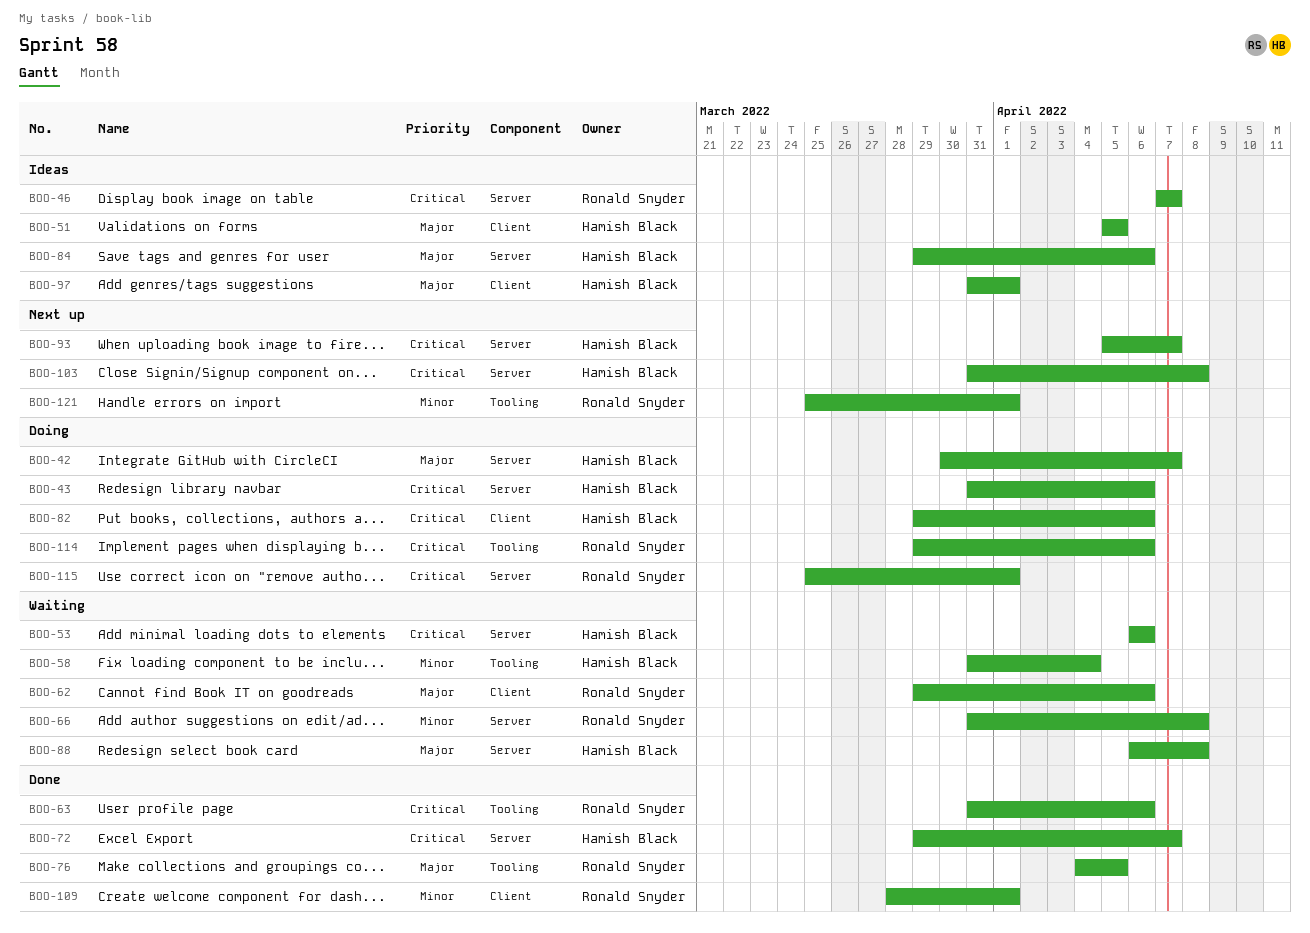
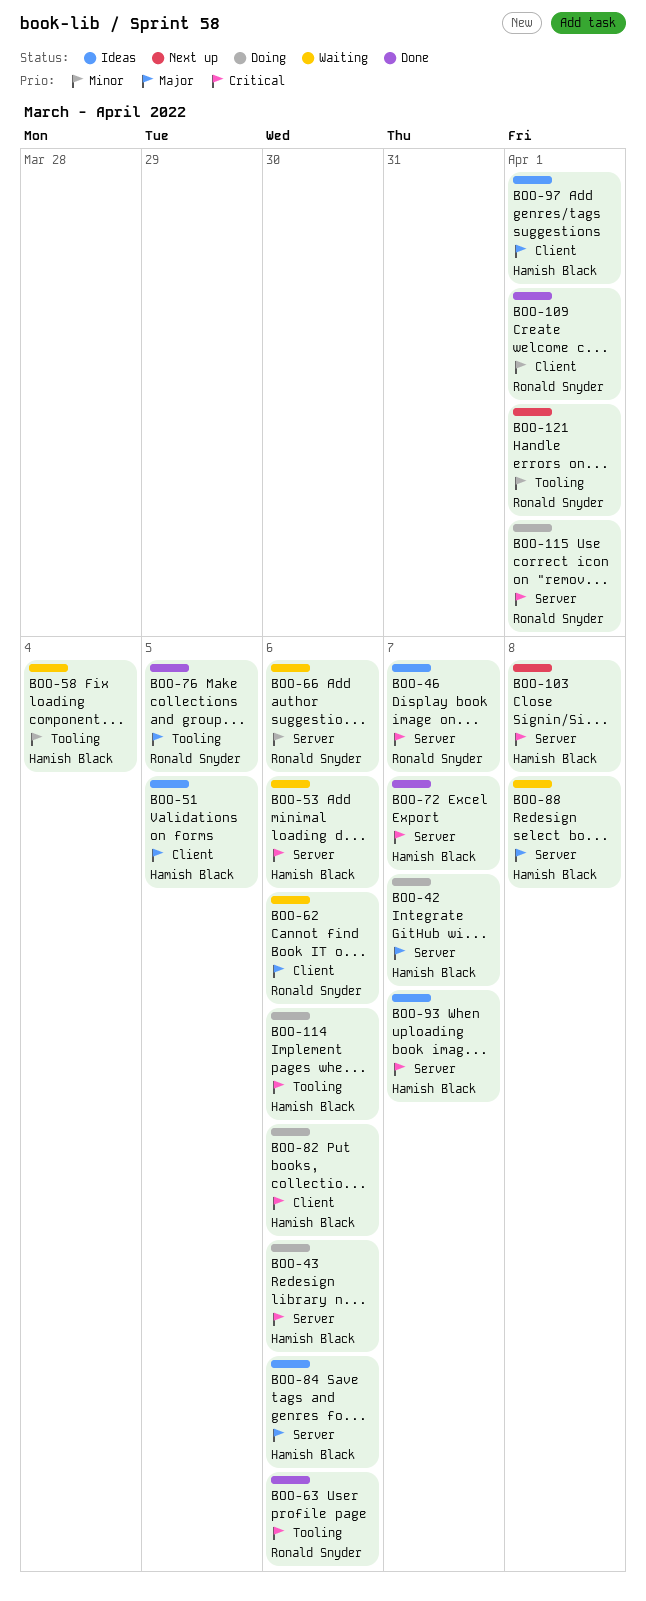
BOO-66, due: Apr 8 -> Apr 6
BOO-93, status: Next up -> Ideas
BOO-114, owner: Ronald Snyder -> Hamish Black

